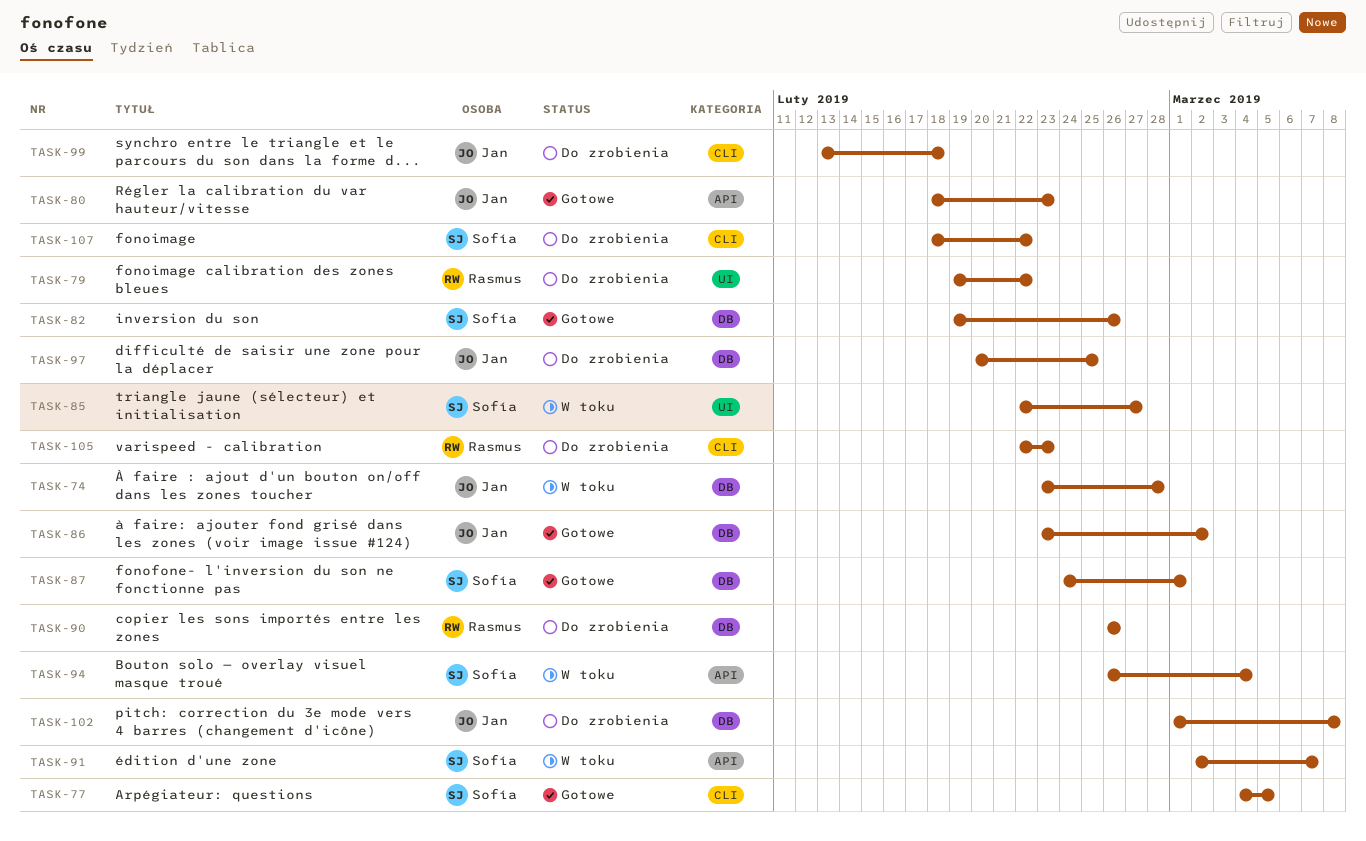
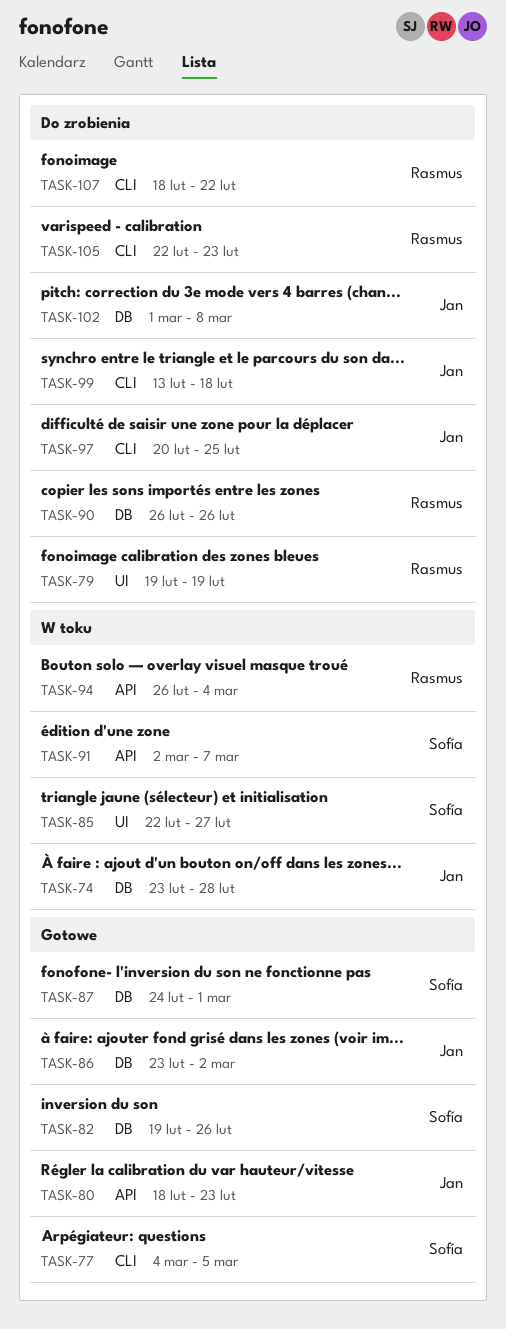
TASK-79, due: Feb 22 -> Feb 19
TASK-94, owner: Sofía -> Rasmus
TASK-97, label: DB -> CLI
TASK-107, owner: Sofía -> Rasmus

